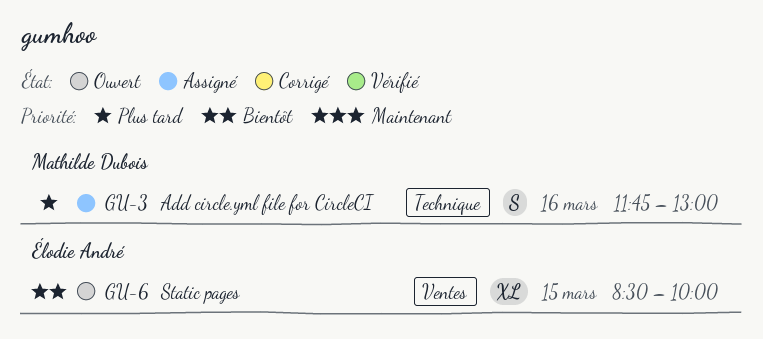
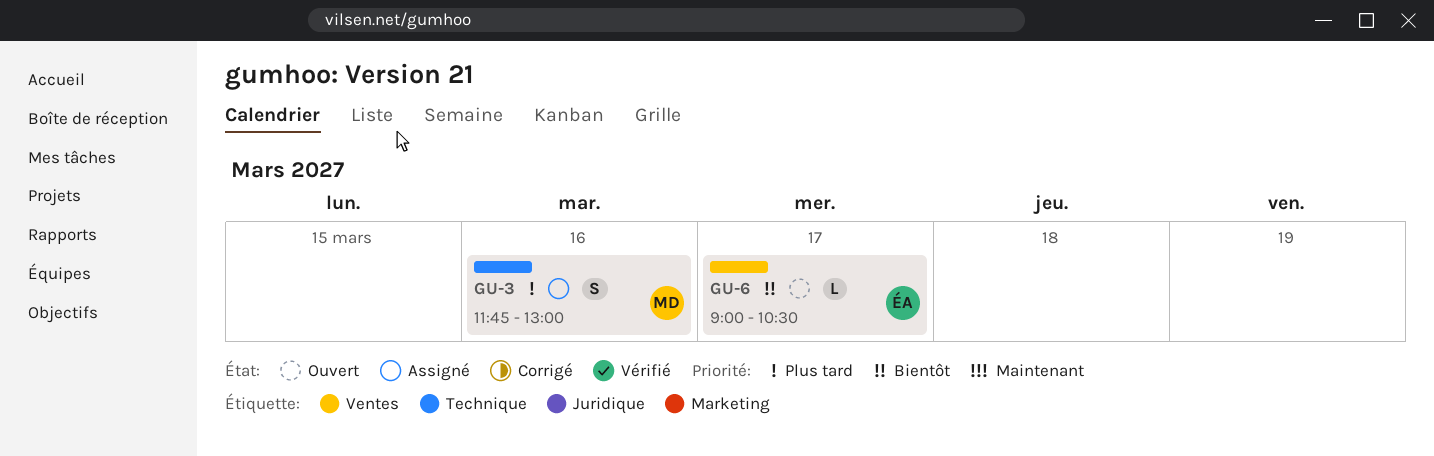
GU-6, estimate: XL -> L
GU-6, day: Mar 15 -> Mar 17
GU-6, begins: 08:30 -> 09:00
GU-6, ends: 10:00 -> 10:30

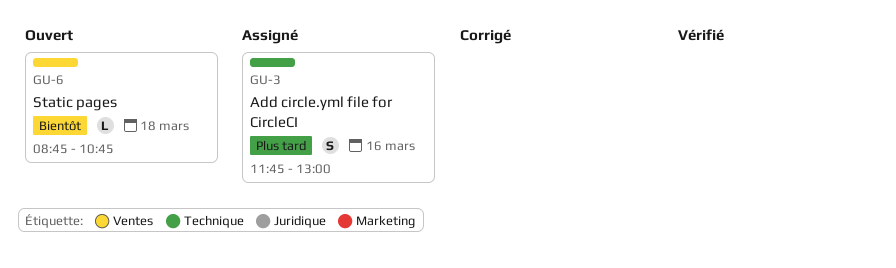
GU-6, day: Mar 17 -> Mar 18
GU-6, begins: 09:00 -> 08:45
GU-6, ends: 10:30 -> 10:45

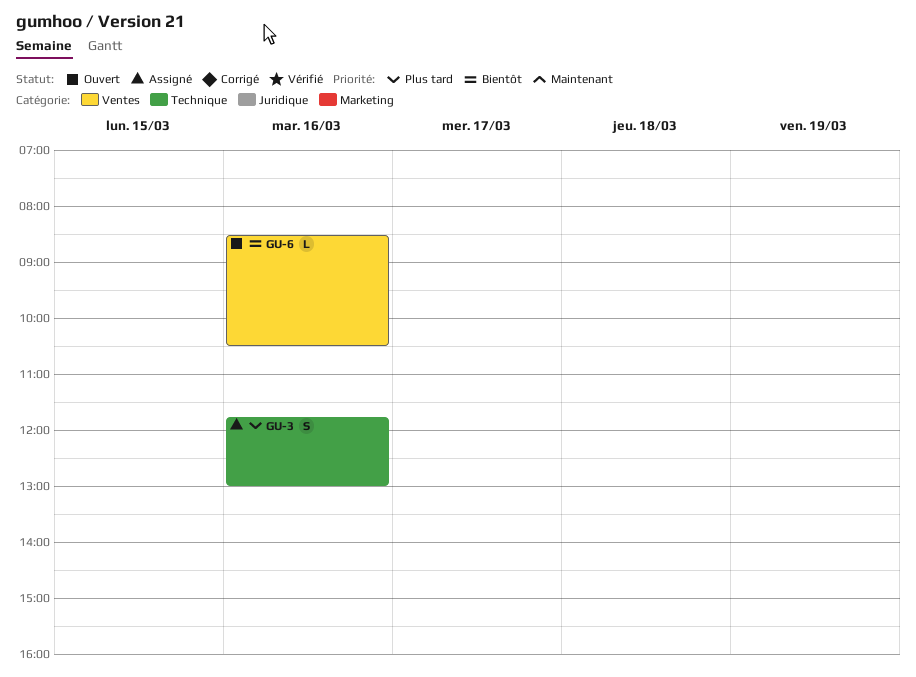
GU-6, day: Mar 18 -> Mar 16
GU-6, begins: 08:45 -> 08:30
GU-6, ends: 10:45 -> 10:30

